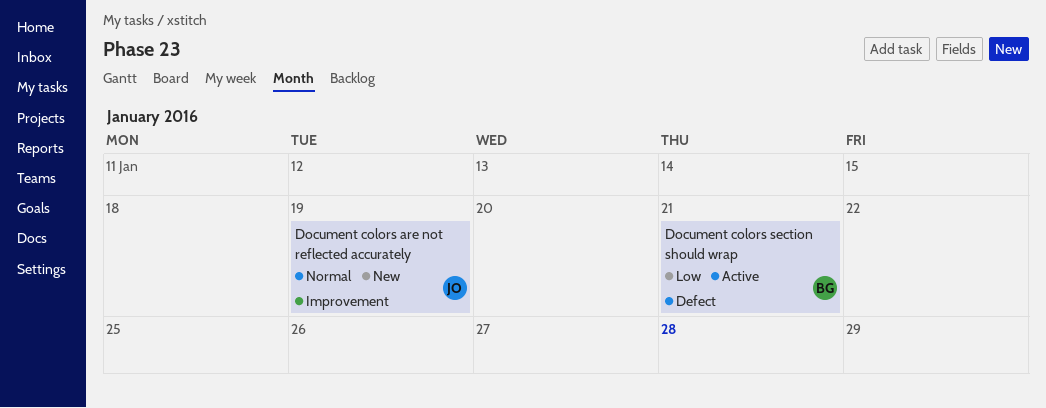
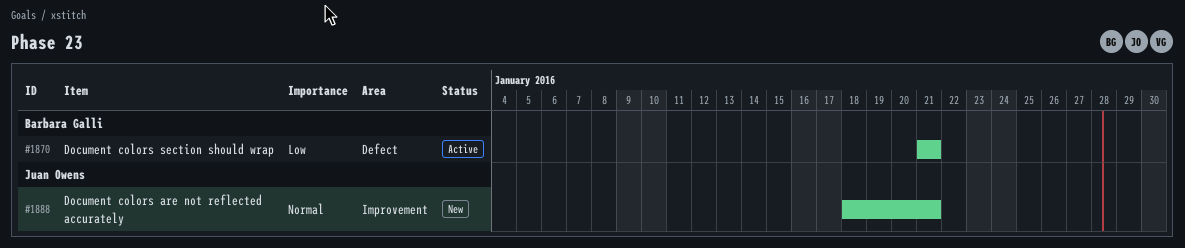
Document colors are not reflected accurately, due: Jan 19 -> Jan 21

